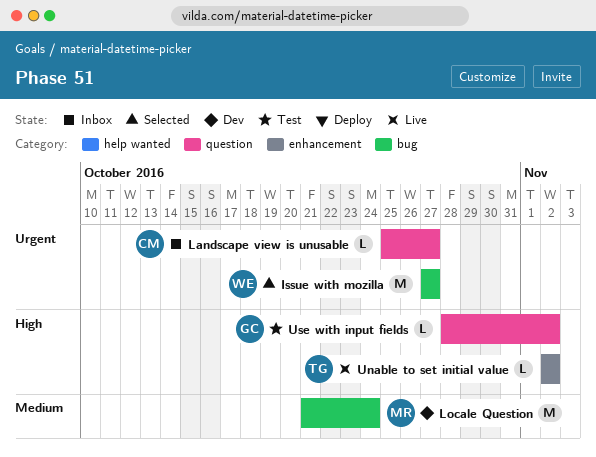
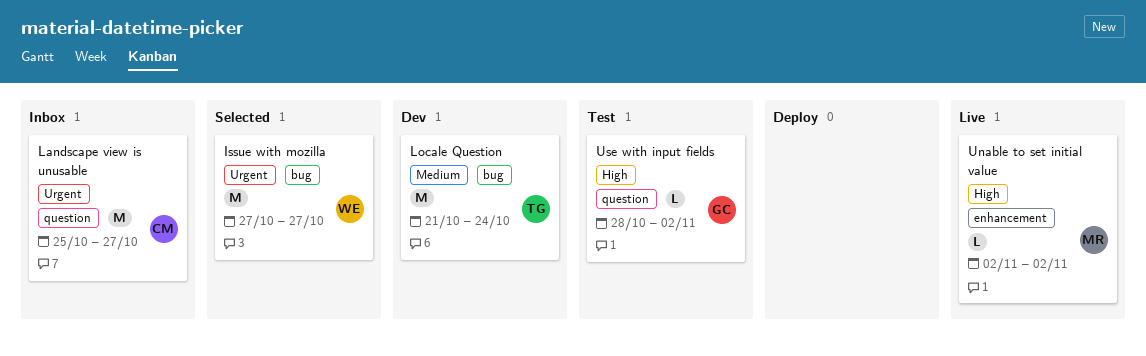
Landscape view is unusable, estimate: L -> M
Locale Question, owner: MR -> TG
Unable to set initial value, owner: TG -> MR

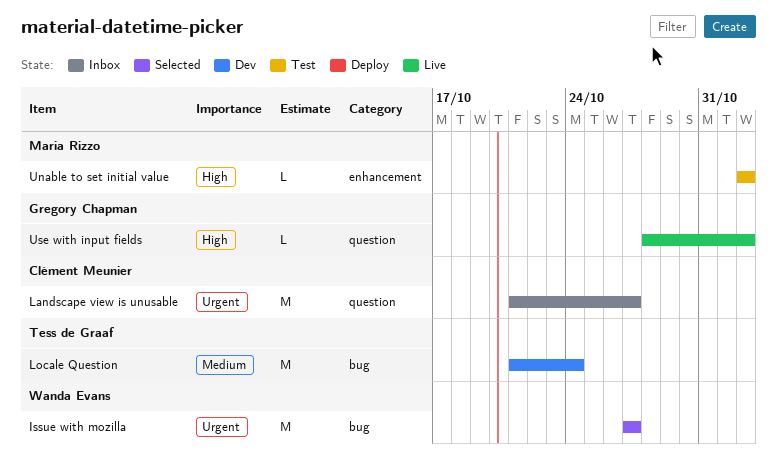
Landscape view is unusable, start: Oct 25 -> Oct 21
Unable to set initial value, status: Live -> Test
Use with input fields, status: Test -> Live

